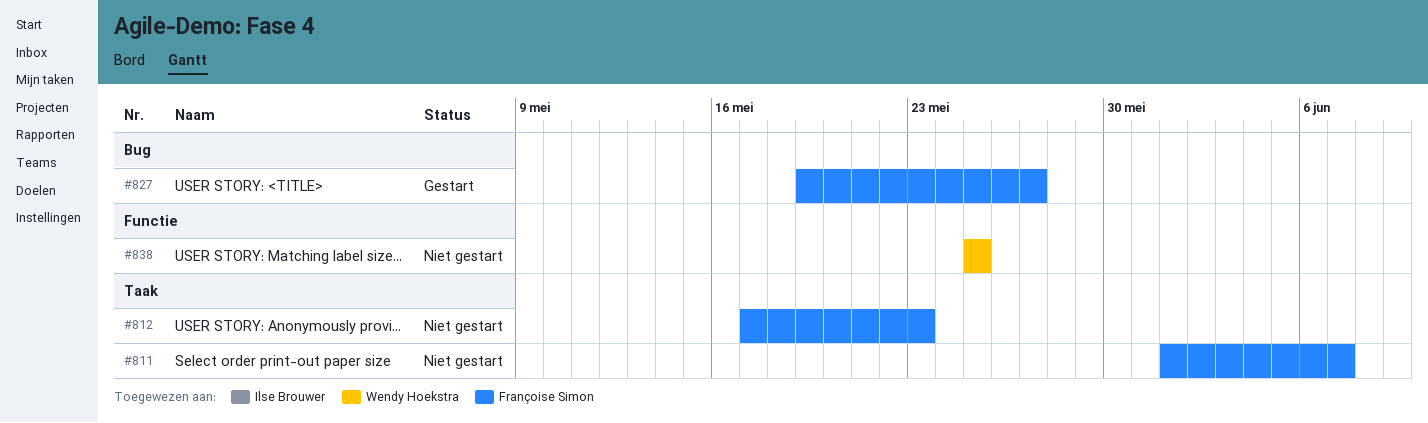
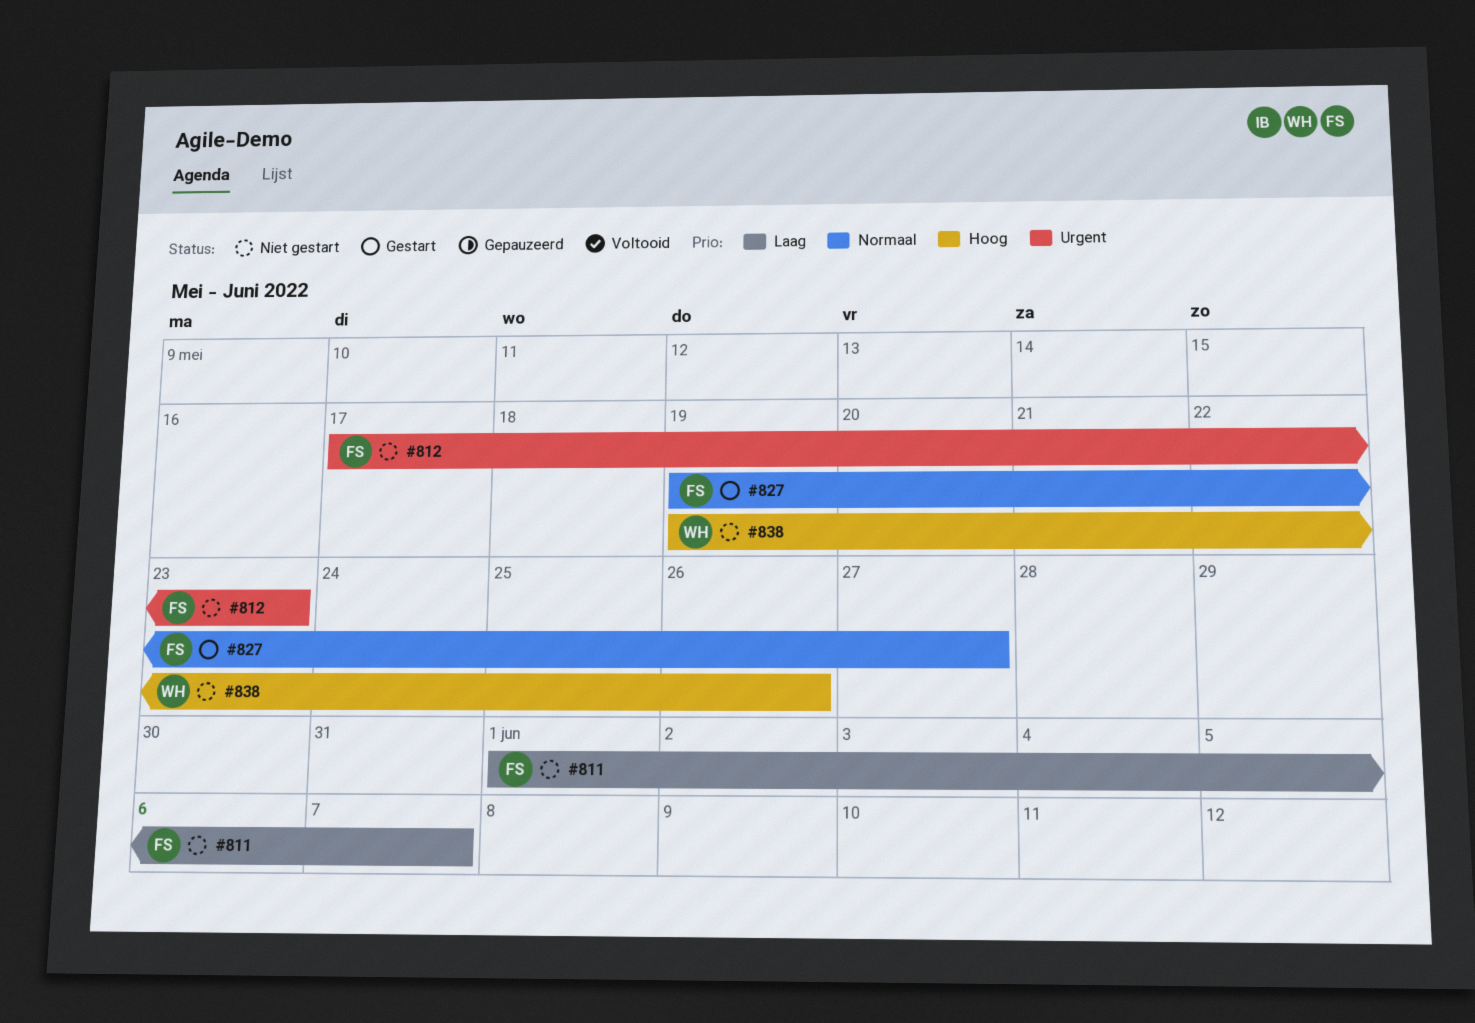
#838, start: May 25 -> May 19
#838, due: May 25 -> May 26

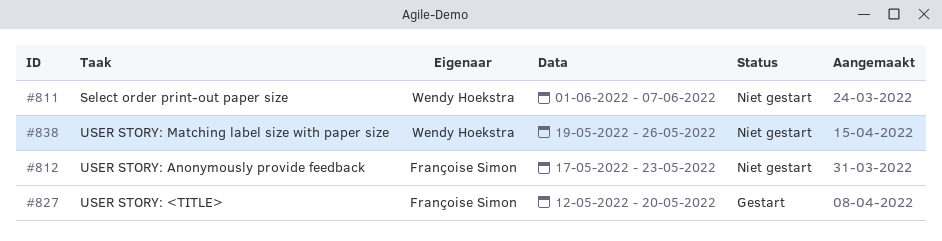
#811, owner: Françoise Simon -> Wendy Hoekstra
#827, start: May 19 -> May 12
#827, due: May 27 -> May 20

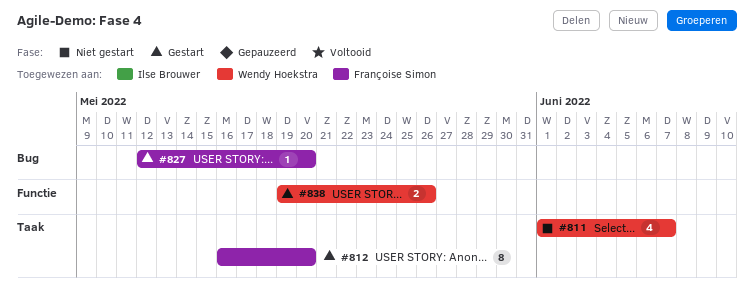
#812, status: Niet gestart -> Gestart
#812, start: May 17 -> May 16
#812, due: May 23 -> May 20
#838, status: Niet gestart -> Gestart

